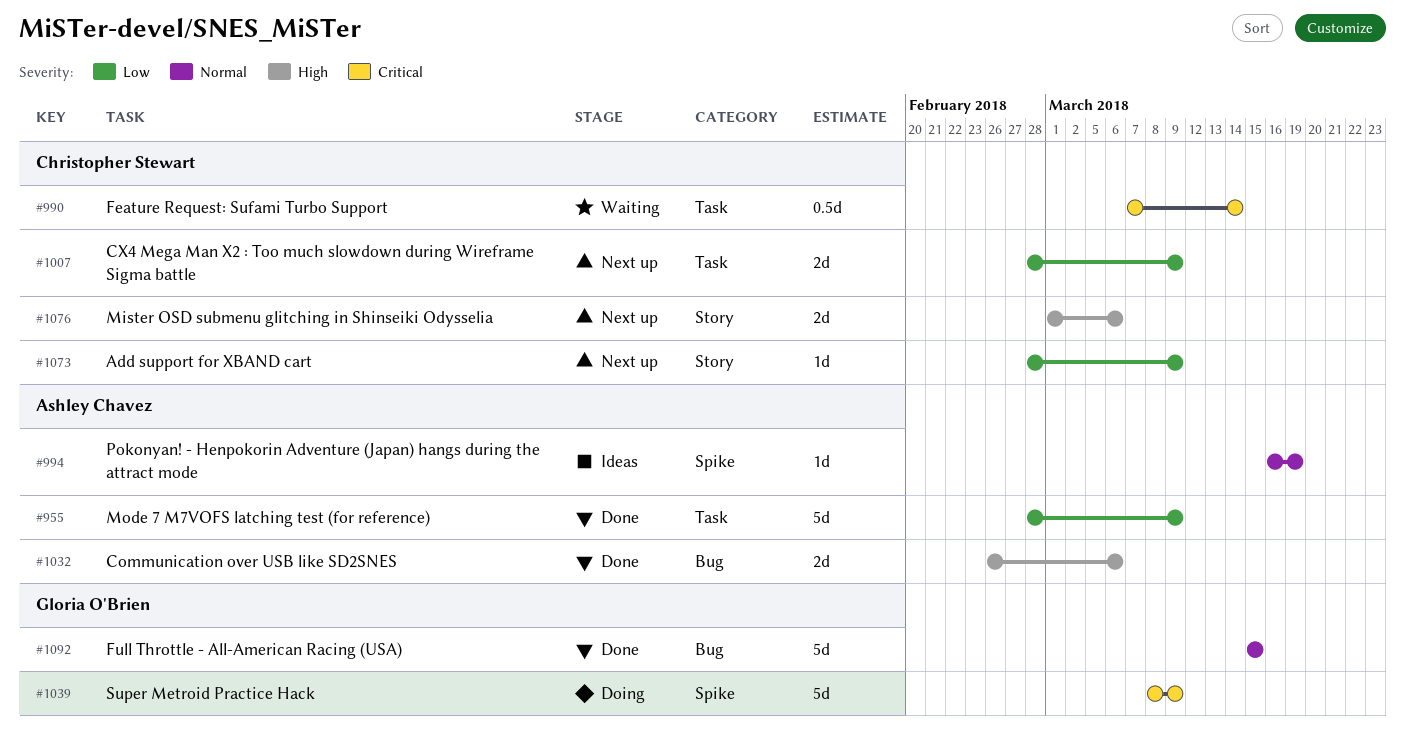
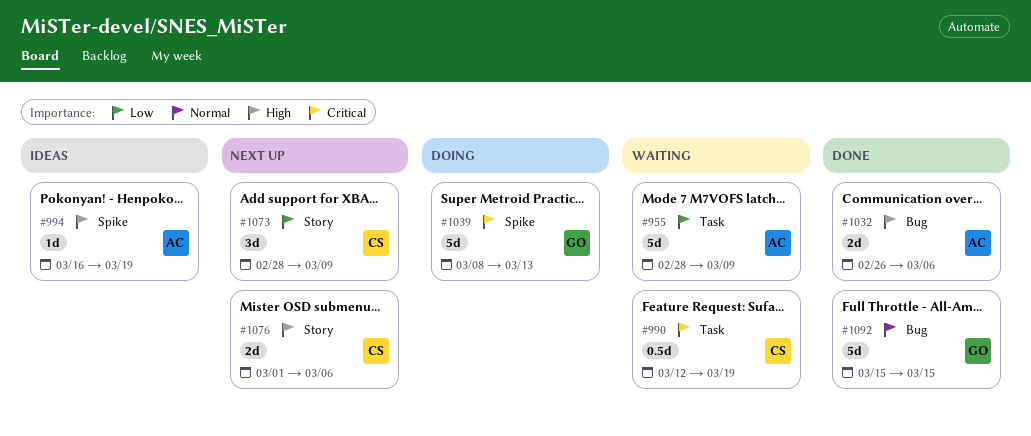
#955, status: Done -> Waiting
#990, start: Mar 7 -> Mar 12
#990, due: Mar 14 -> Mar 19
#994, priority: Normal -> High
#1007: present -> none
#1039, due: Mar 9 -> Mar 13
#1073, estimate: 1d -> 3d

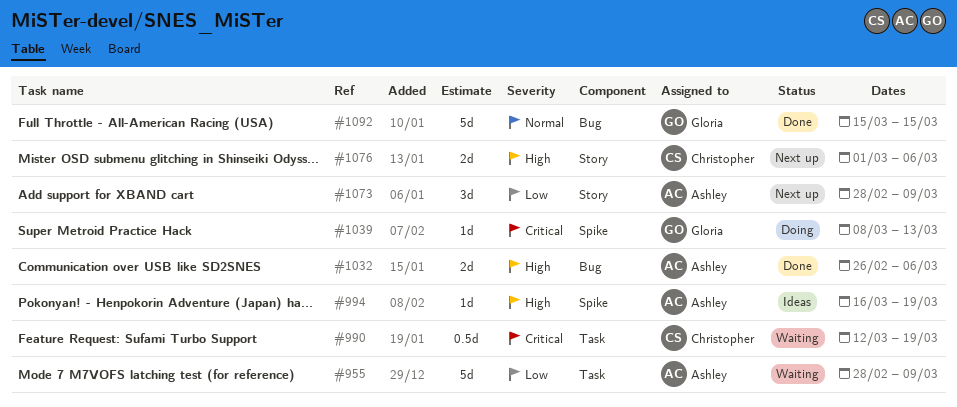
#1039, estimate: 5d -> 1d
#1073, owner: Christopher -> Ashley

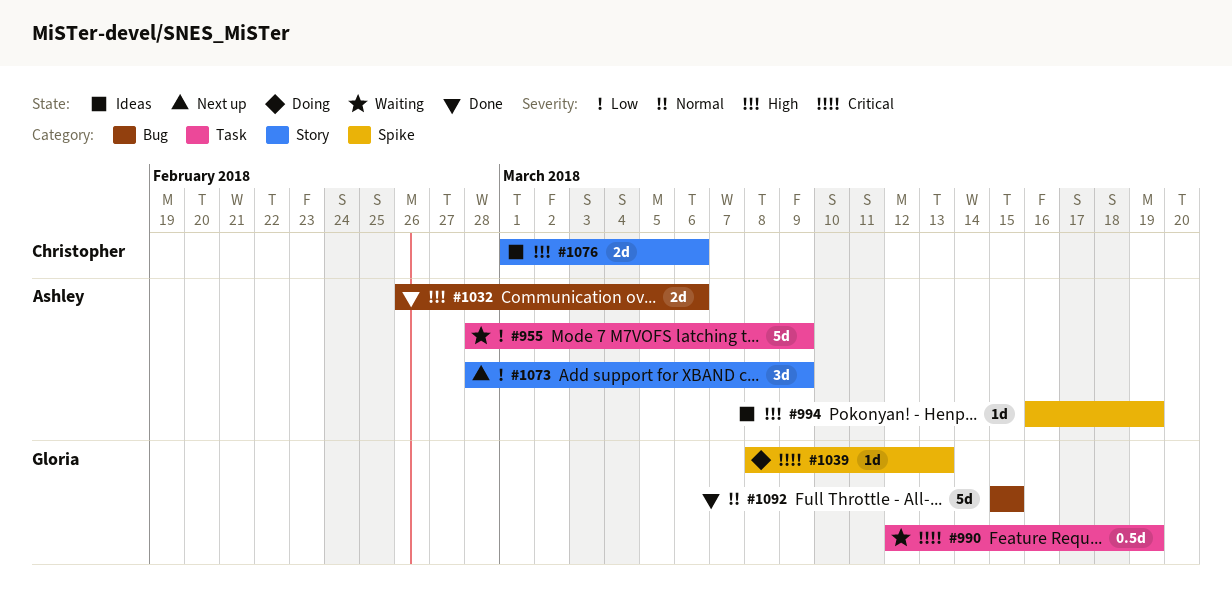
#990, owner: Christopher -> Gloria
#1076, status: Next up -> Ideas

